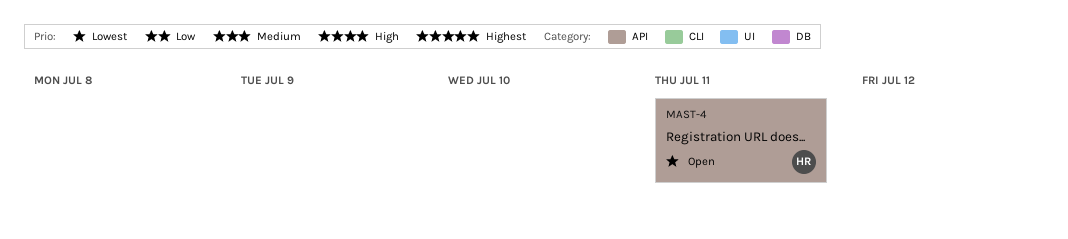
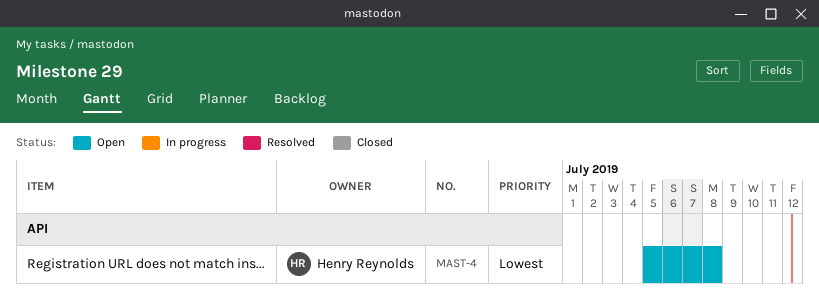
MAST-4, due: Jul 11 -> Jul 8

